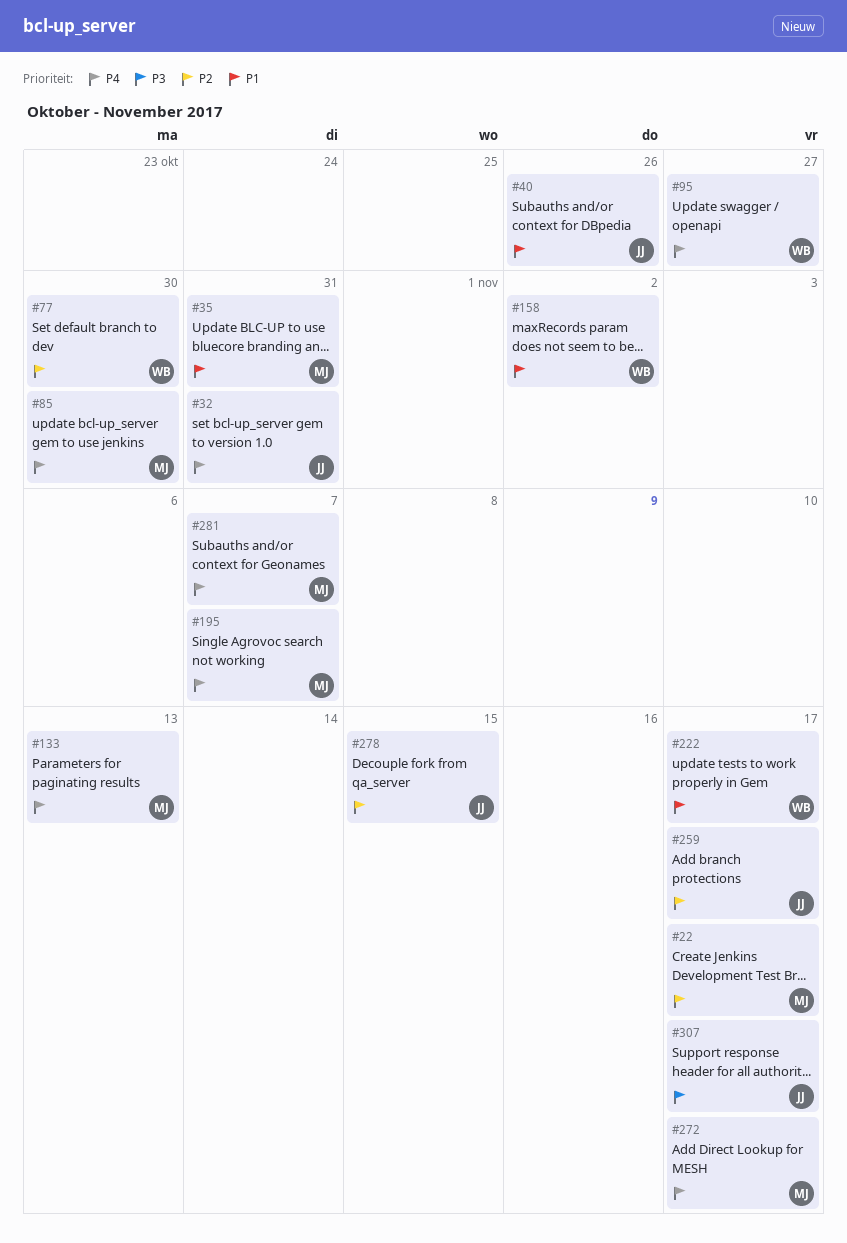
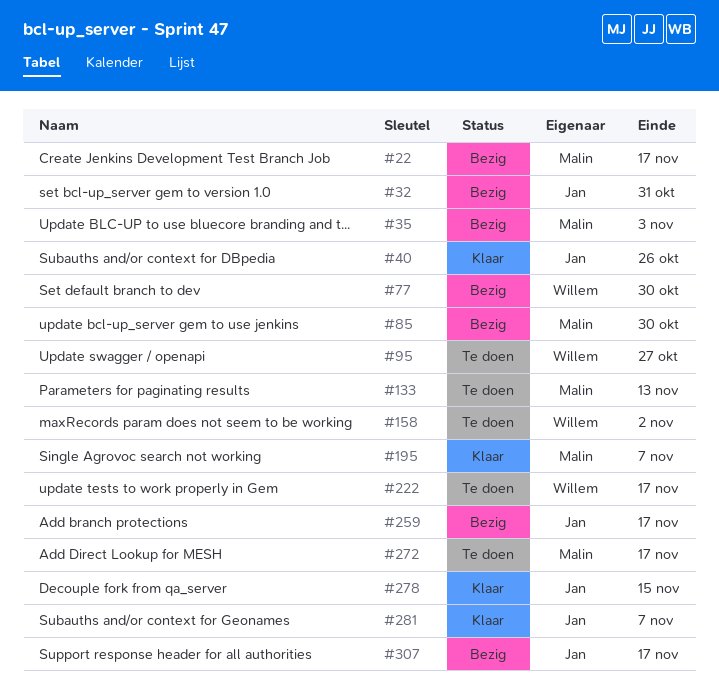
#35, due: Oct 31 -> Nov 3
#281, owner: Malin -> Jan

